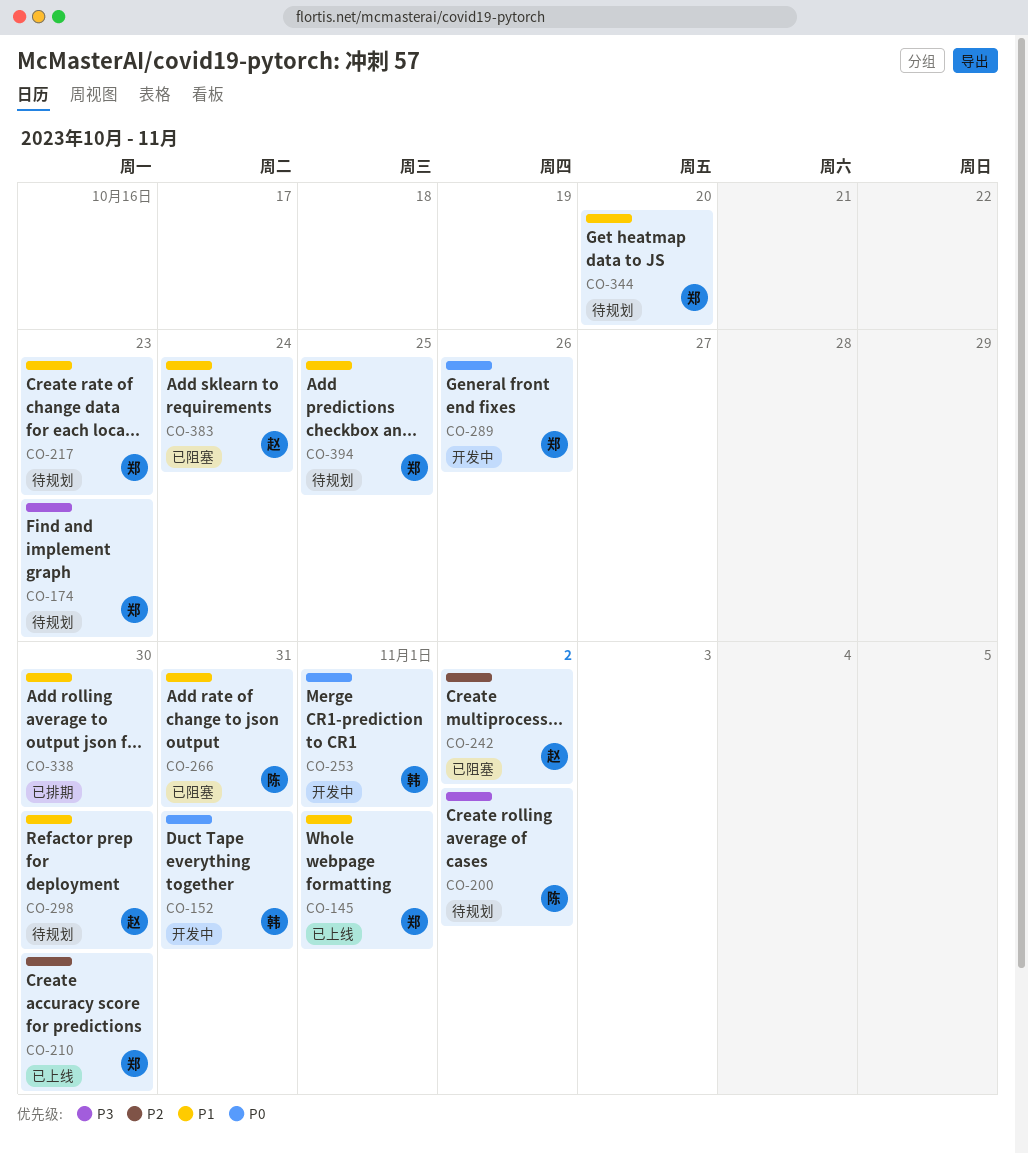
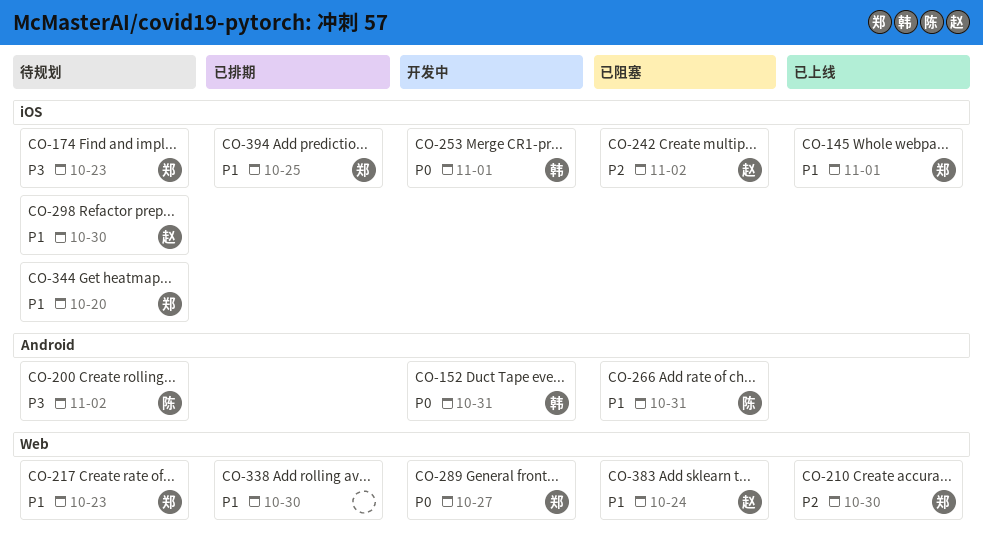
CO-289, due: Oct 26 -> Oct 27
CO-394, status: 待规划 -> 已排期

